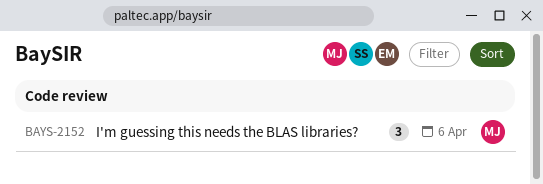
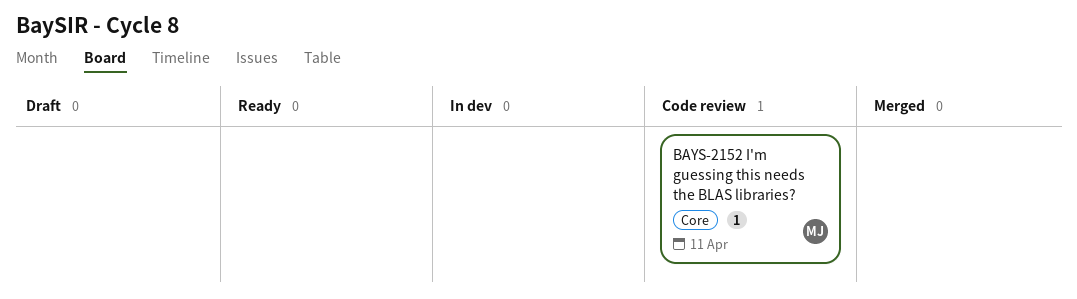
BAYS-2152, estimate: 3 -> 1
BAYS-2152, due: Apr 6 -> Apr 11

